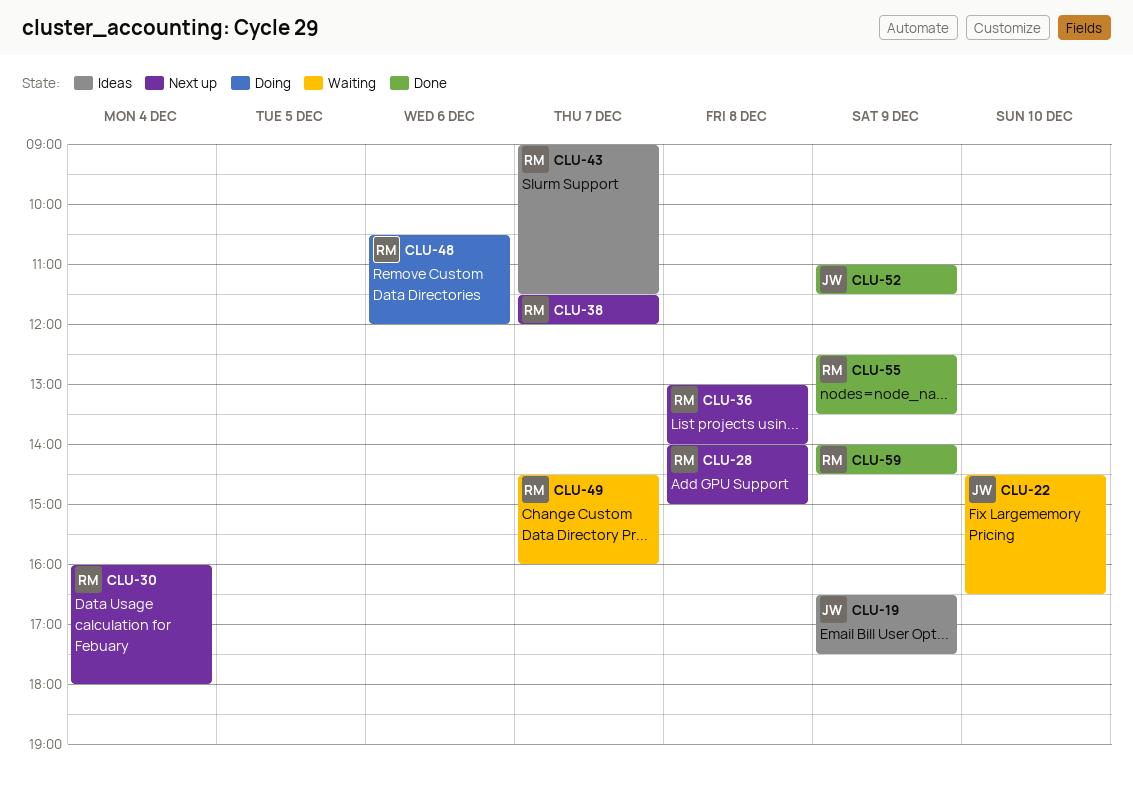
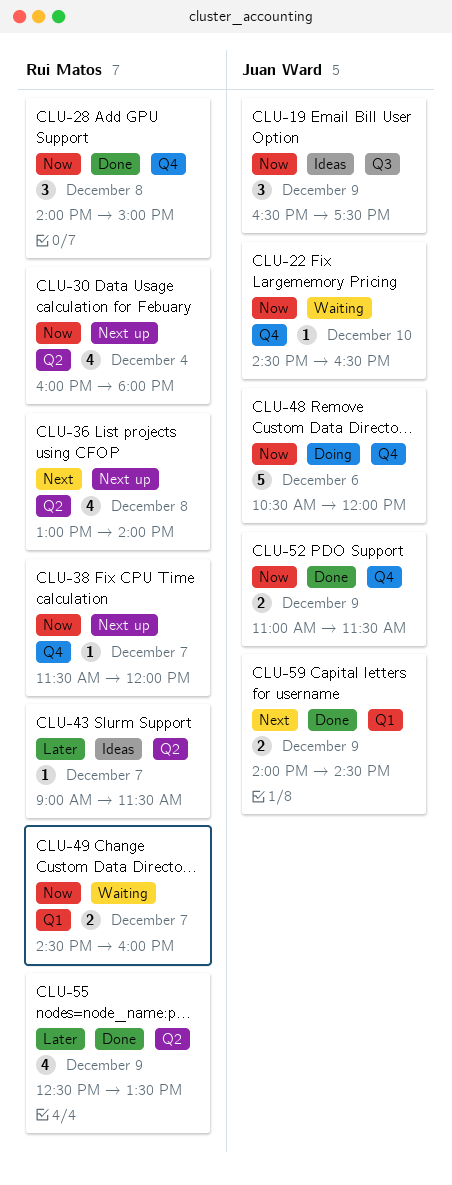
CLU-28, status: Next up -> Done
CLU-48, owner: Rui Matos -> Juan Ward
CLU-59, owner: Rui Matos -> Juan Ward

